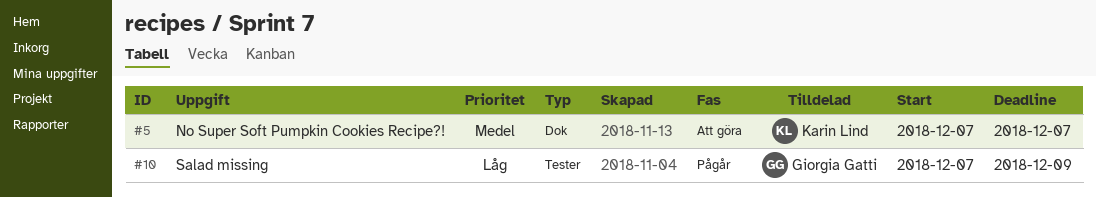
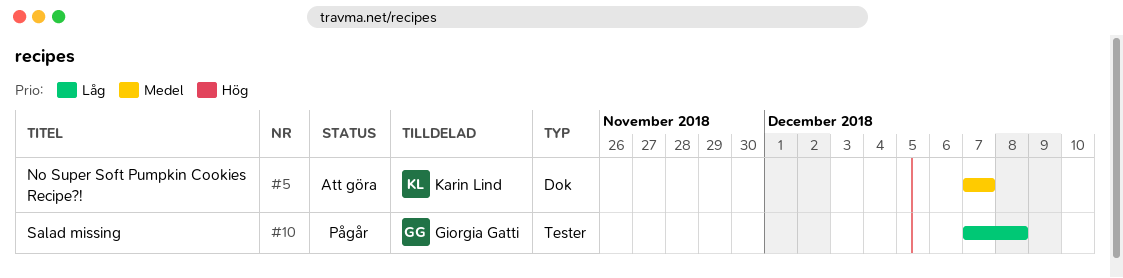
#10, due: Dec 9 -> Dec 8

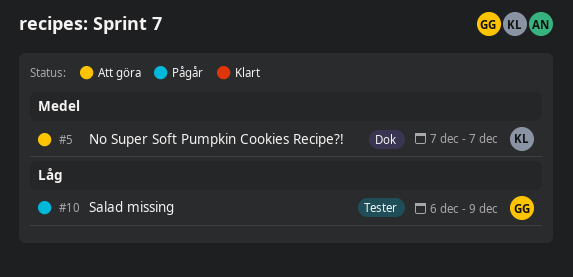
#10, start: Dec 7 -> Dec 6
#10, due: Dec 8 -> Dec 9

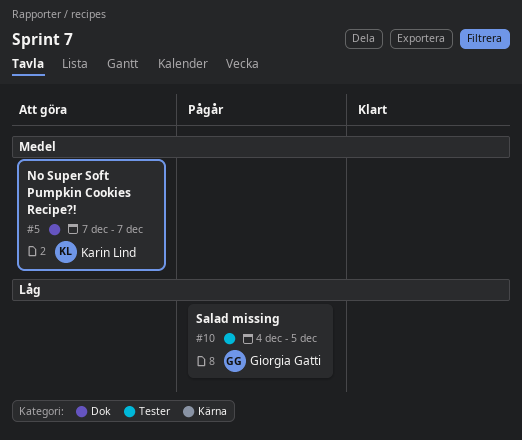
#10, start: Dec 6 -> Dec 4
#10, due: Dec 9 -> Dec 5

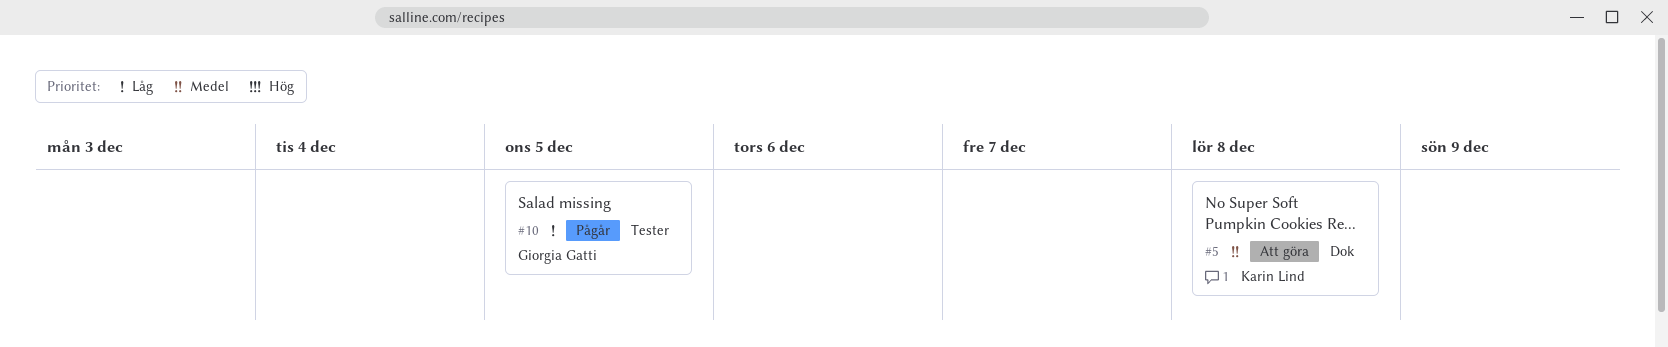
#5, due: Dec 7 -> Dec 8

